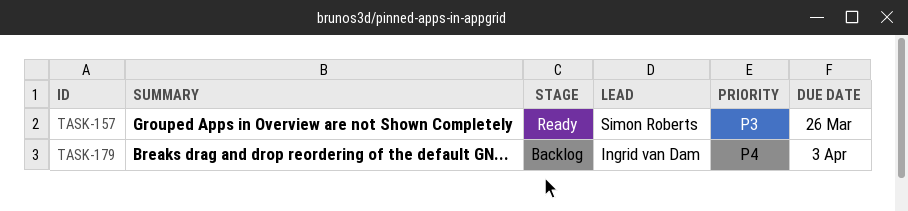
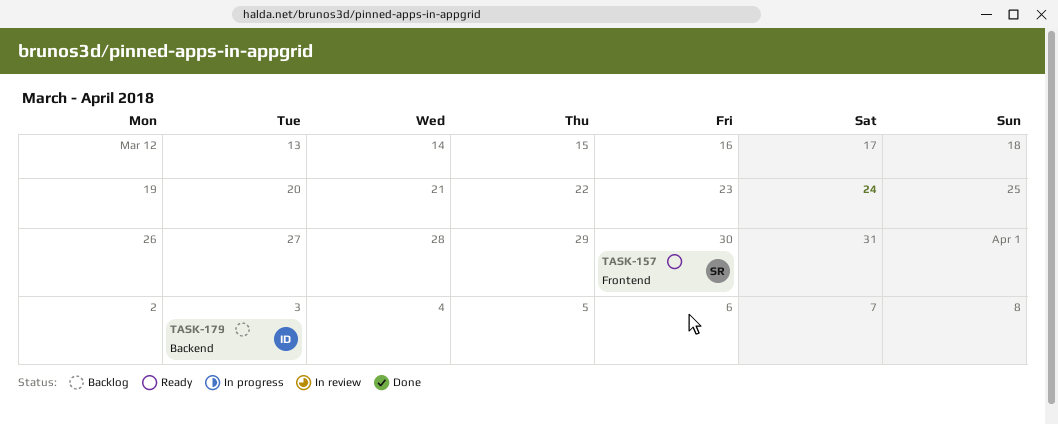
TASK-157, due: Mar 26 -> Mar 30

